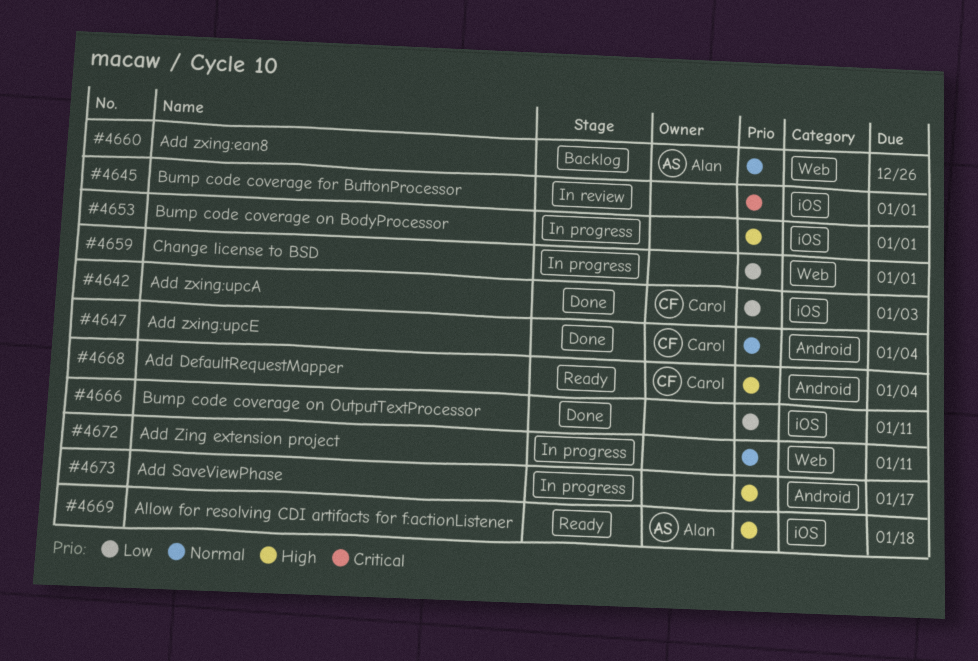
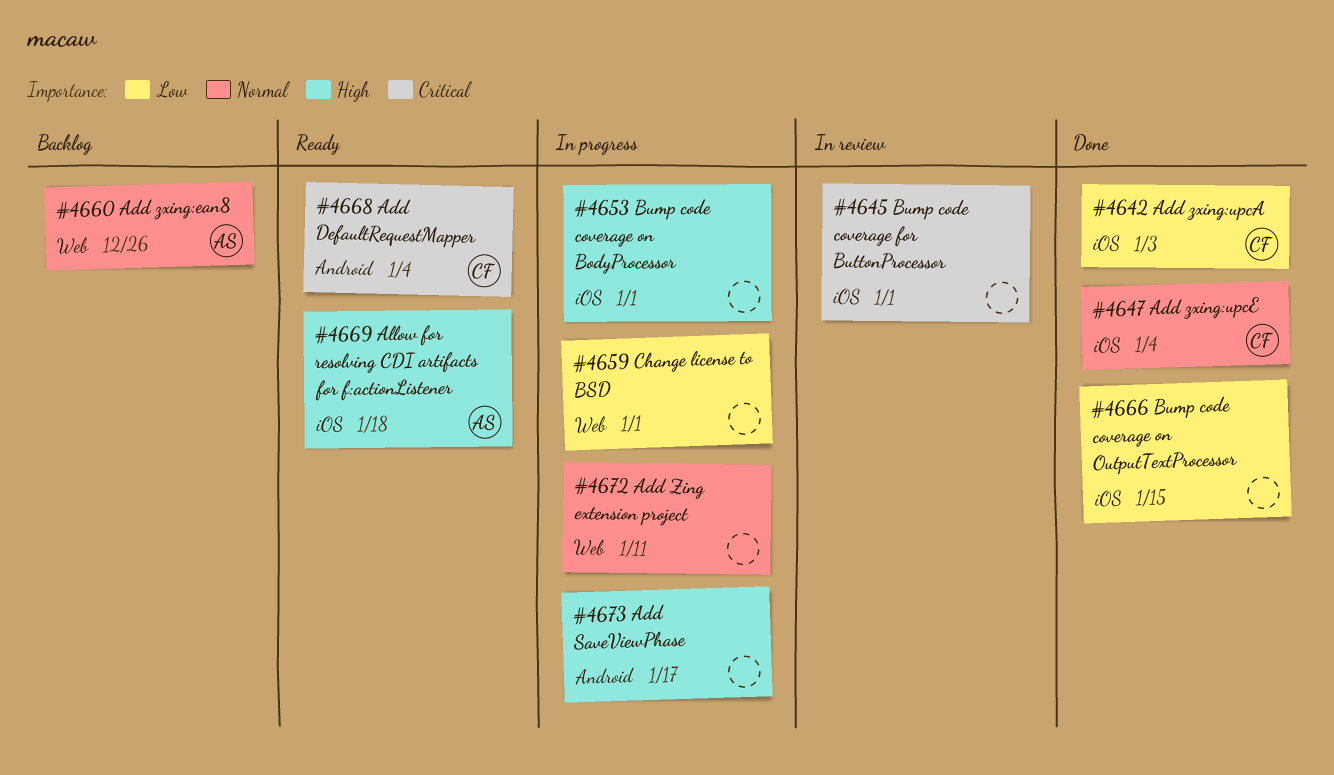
#4647, label: Android -> iOS
#4666, due: Jan 11 -> Jan 15
#4668, priority: High -> Critical

